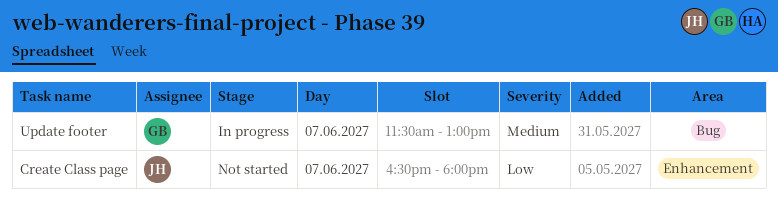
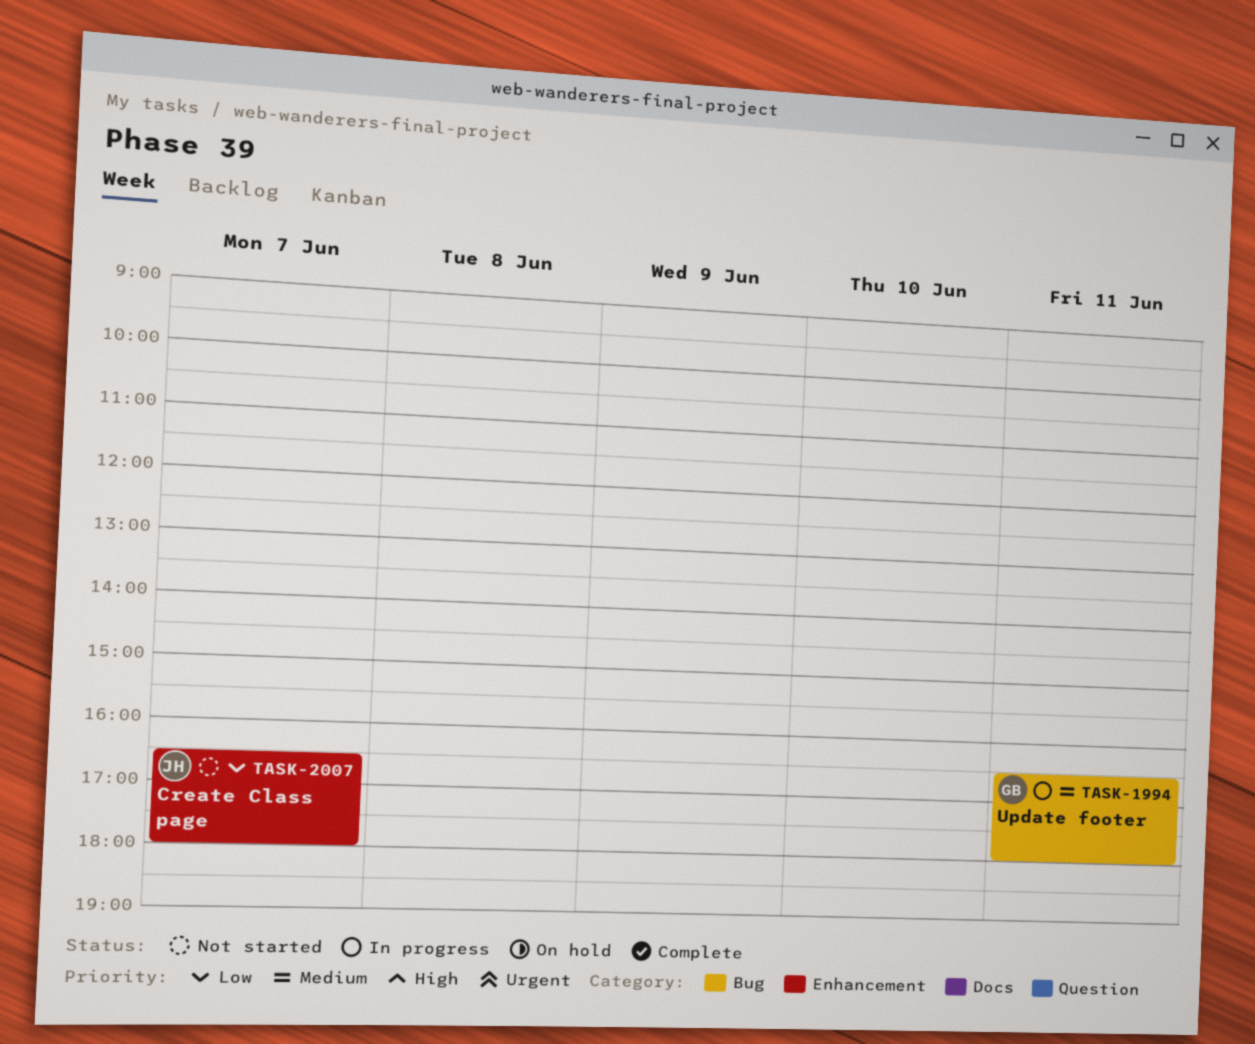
Update footer, day: Jun 7 -> Jun 11
Update footer, begins: 11:30 -> 16:30
Update footer, ends: 13:00 -> 18:00

